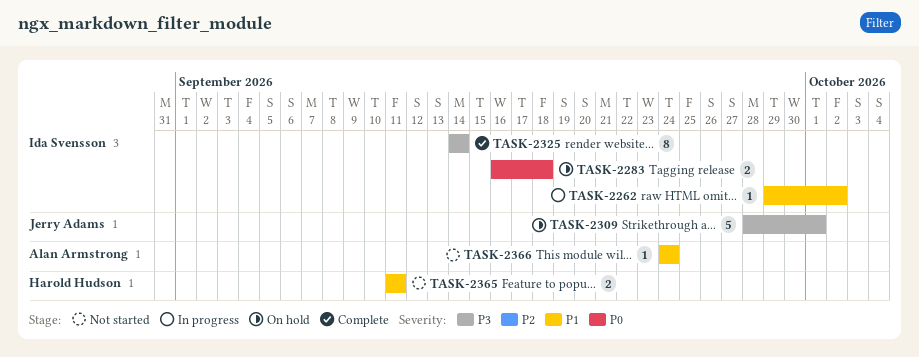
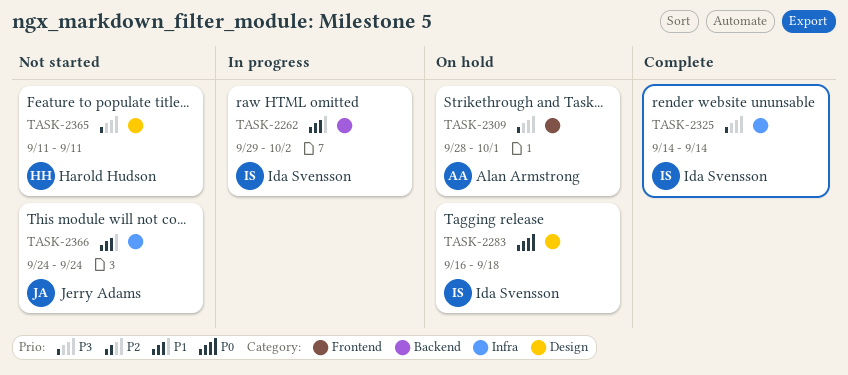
TASK-2309, owner: Jerry Adams -> Alan Armstrong
TASK-2365, priority: P1 -> P3
TASK-2366, owner: Alan Armstrong -> Jerry Adams

